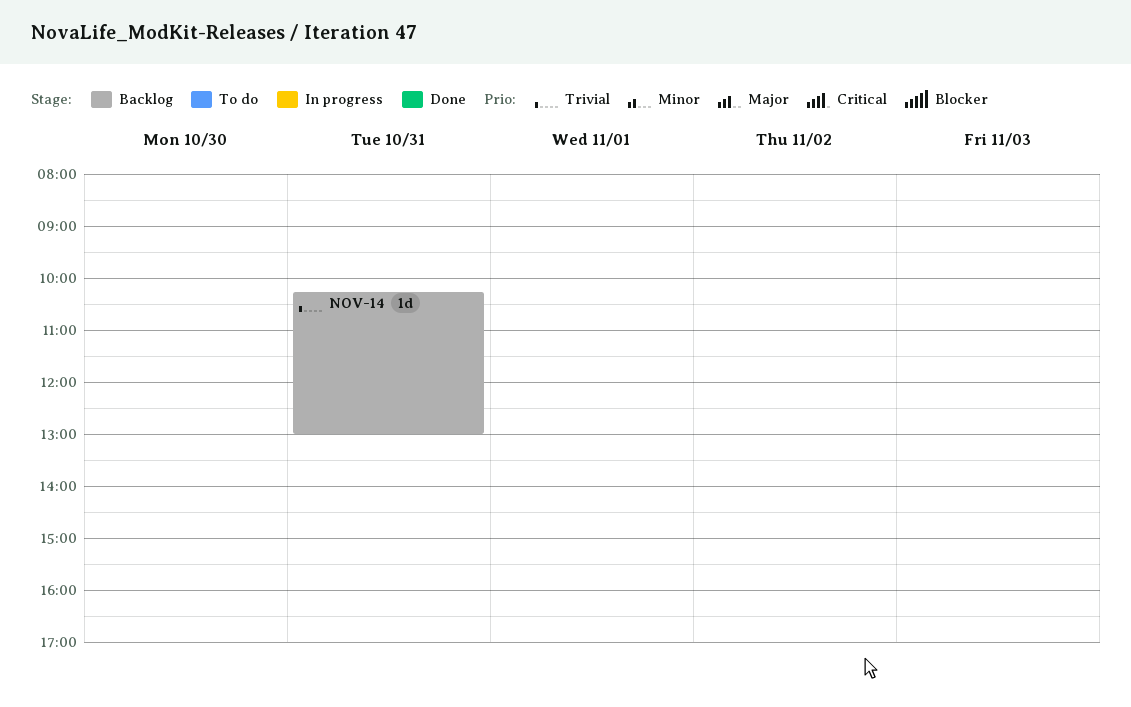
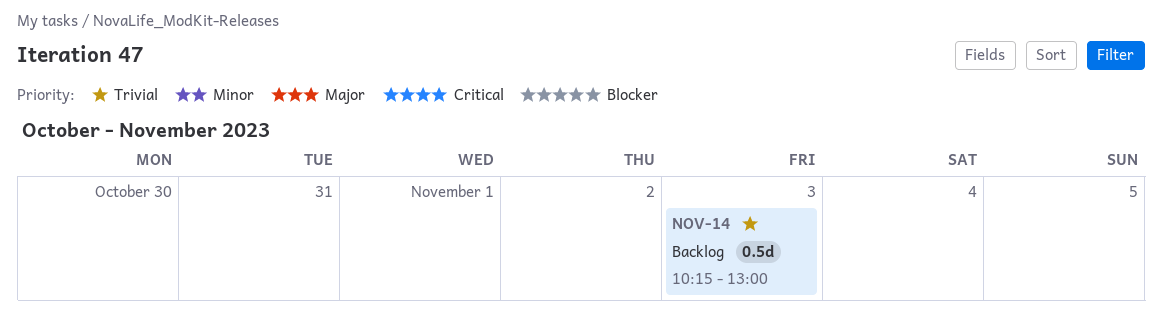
NOV-14, estimate: 1d -> 0.5d
NOV-14, day: Oct 31 -> Nov 3

